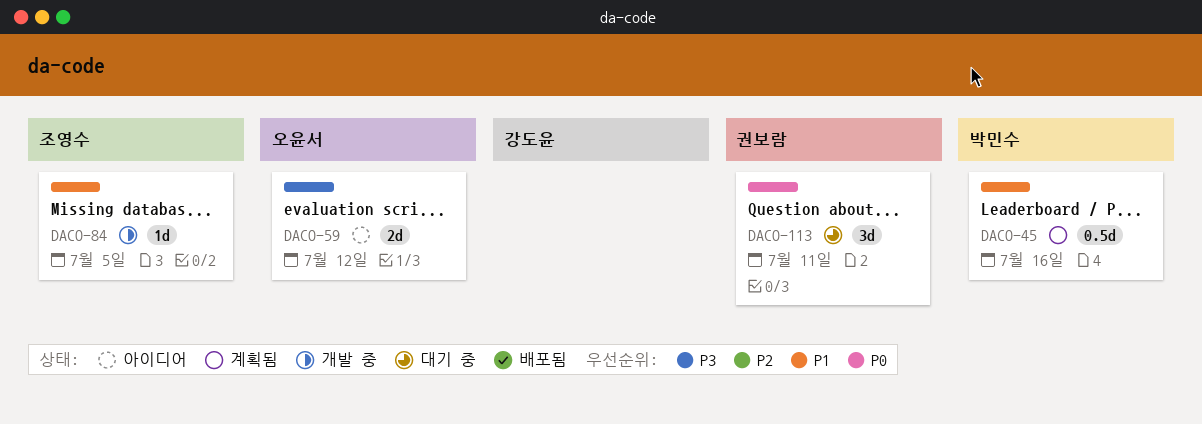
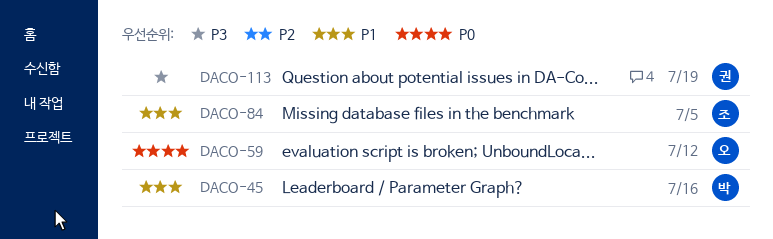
DACO-59, priority: P3 -> P0
DACO-113, priority: P0 -> P3
DACO-113, due: Jul 11 -> Jul 19

